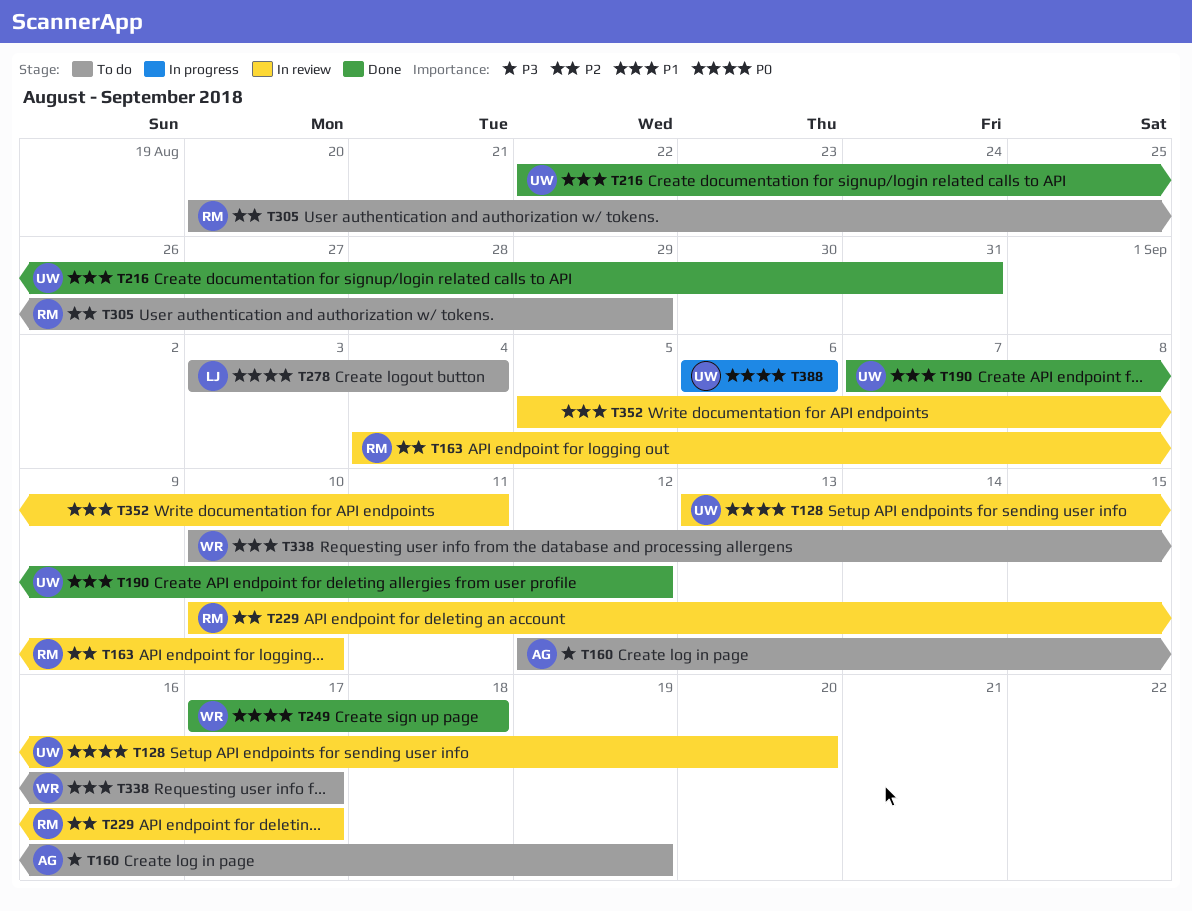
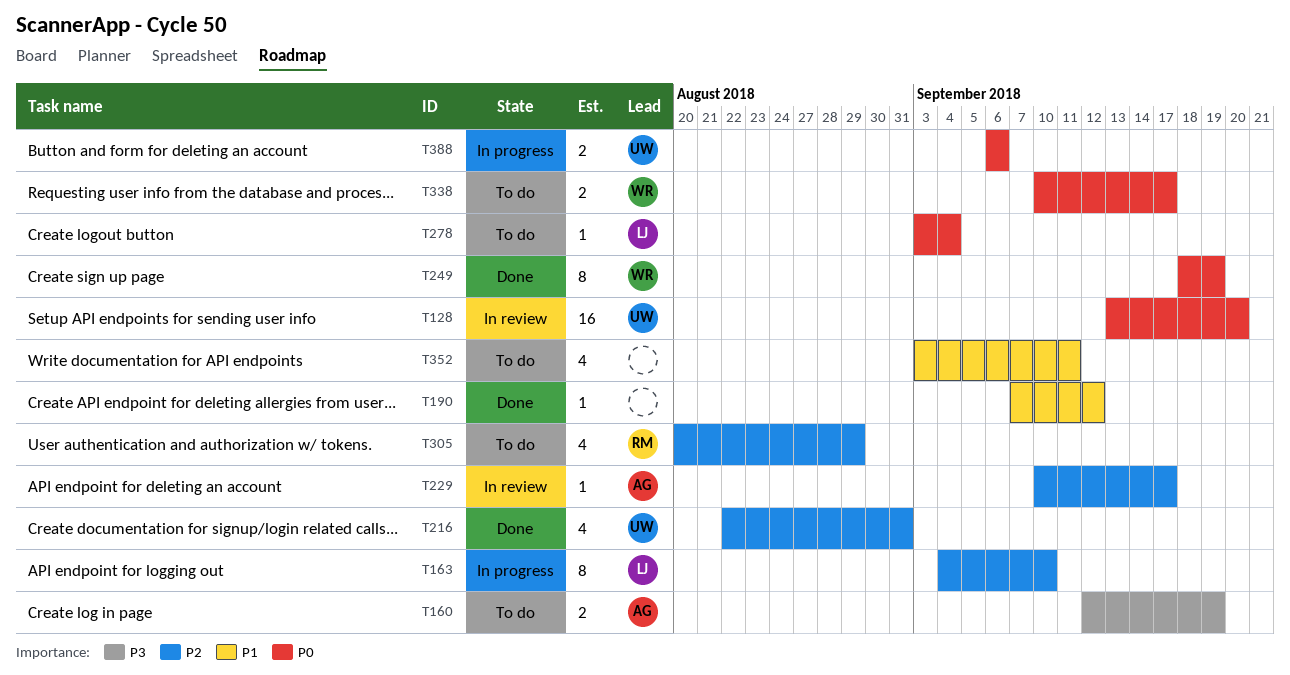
T163, status: In review -> In progress
T163, owner: RM -> LJ
T190, owner: UW -> none
T216, priority: P1 -> P2
T229, owner: RM -> AG
T249, start: Sep 17 -> Sep 18
T249, due: Sep 18 -> Sep 19
T338, priority: P1 -> P0
T352, status: In review -> To do
T352, start: Sep 5 -> Sep 3

